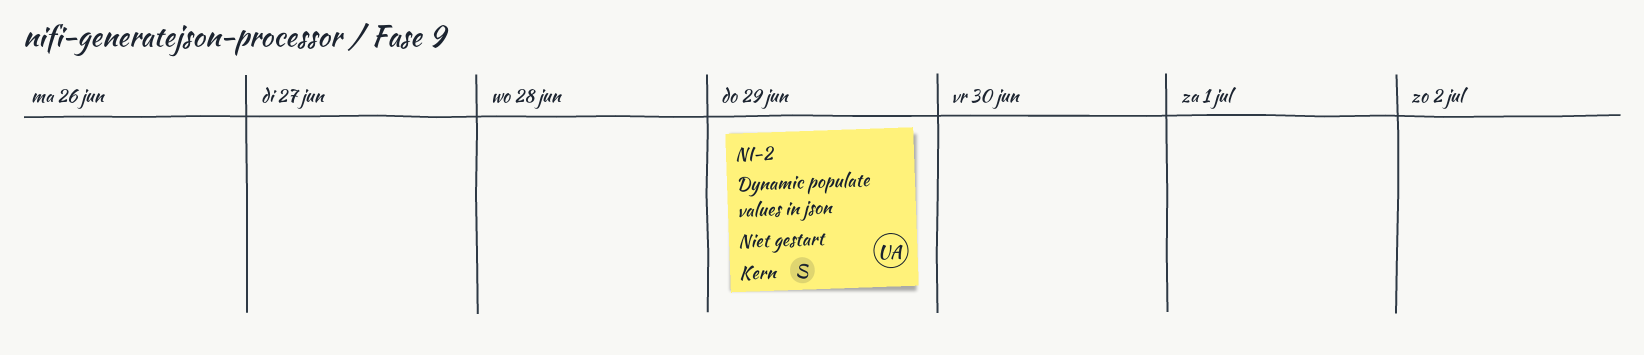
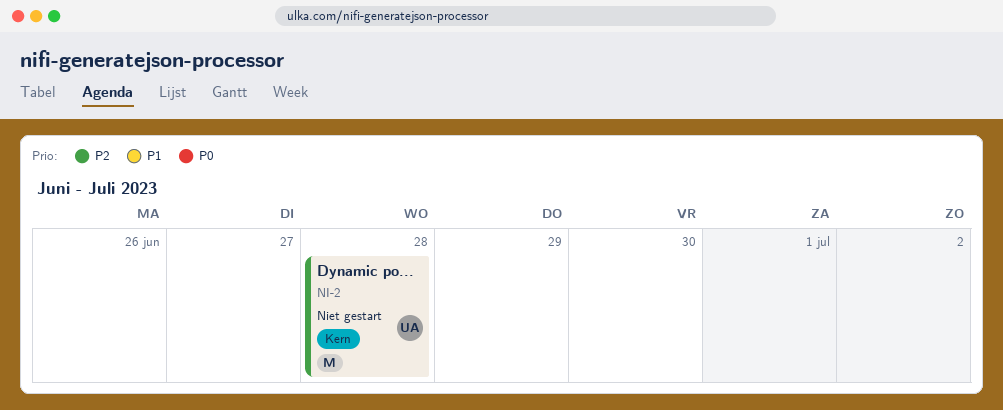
NI-2, estimate: S -> M
NI-2, due: Jun 29 -> Jun 28

